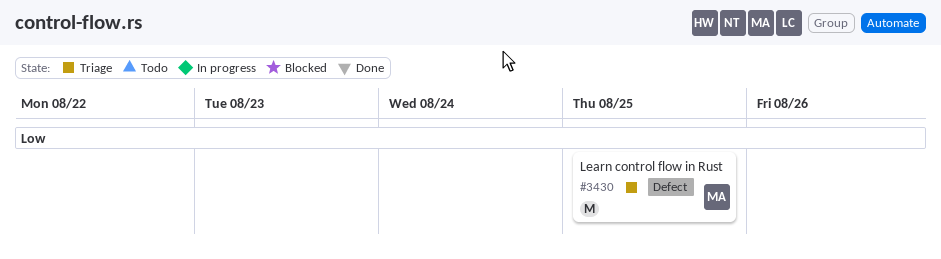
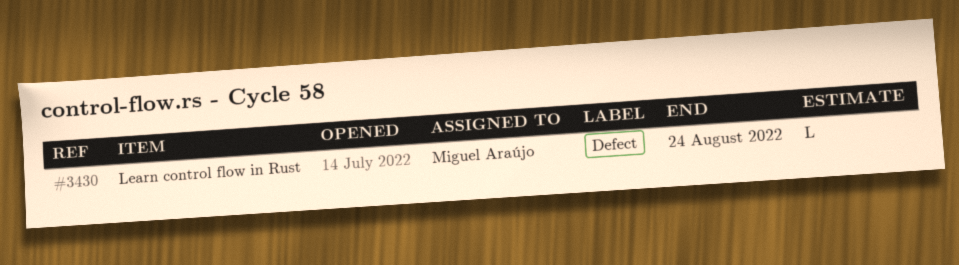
#3430, estimate: M -> L
#3430, due: Aug 25 -> Aug 24

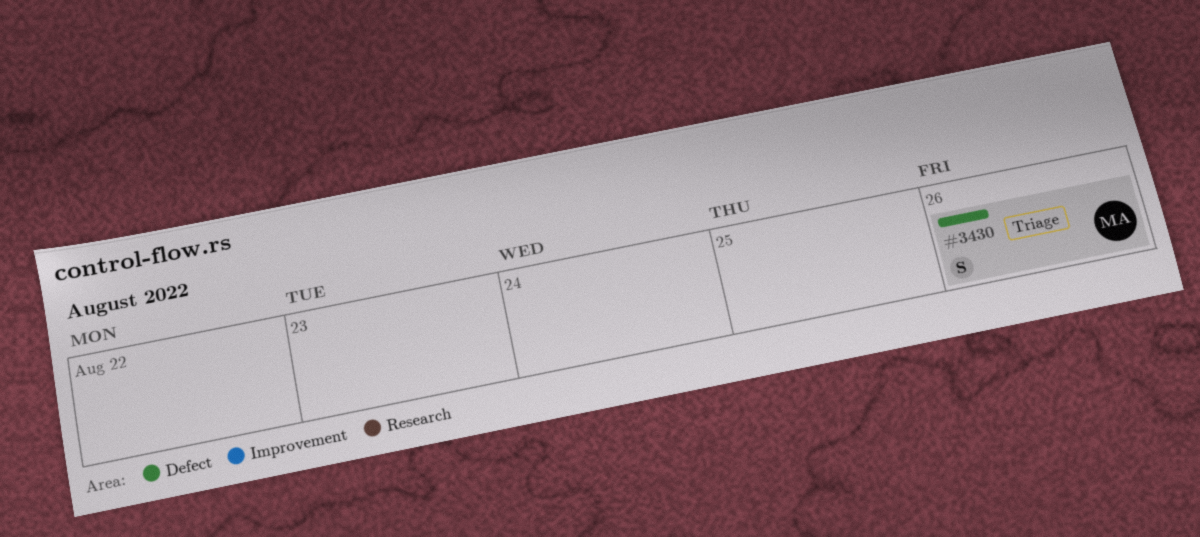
#3430, estimate: L -> S
#3430, due: Aug 24 -> Aug 26

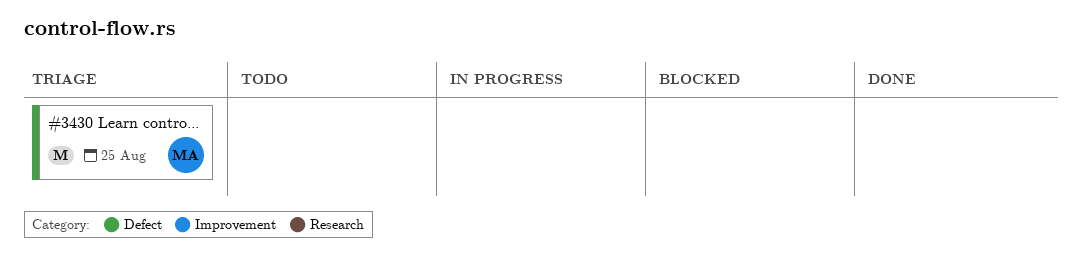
#3430, estimate: S -> M
#3430, due: Aug 26 -> Aug 25

